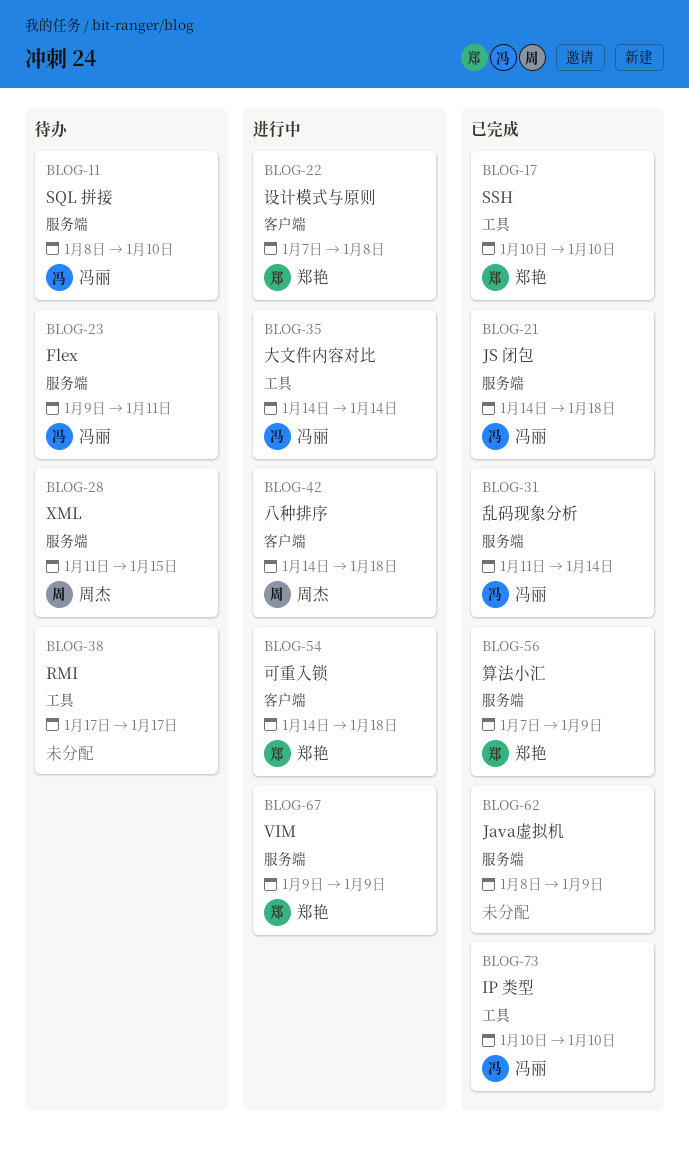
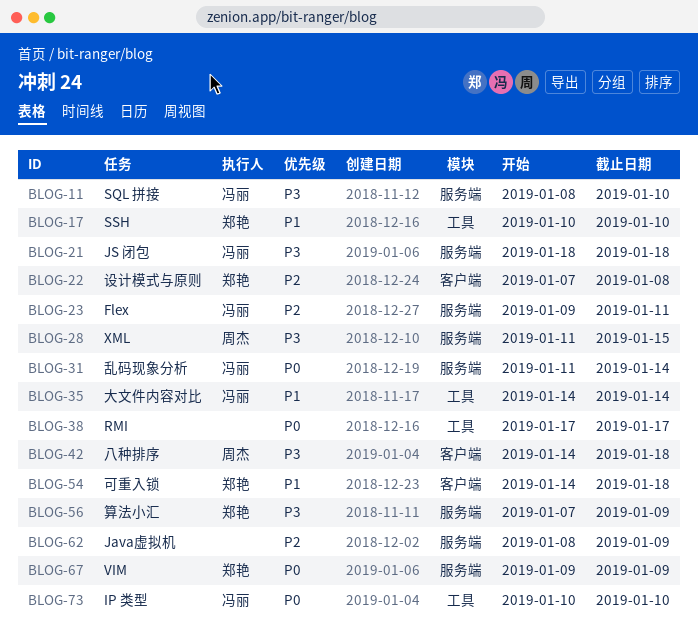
BLOG-21, start: Jan 14 -> Jan 18

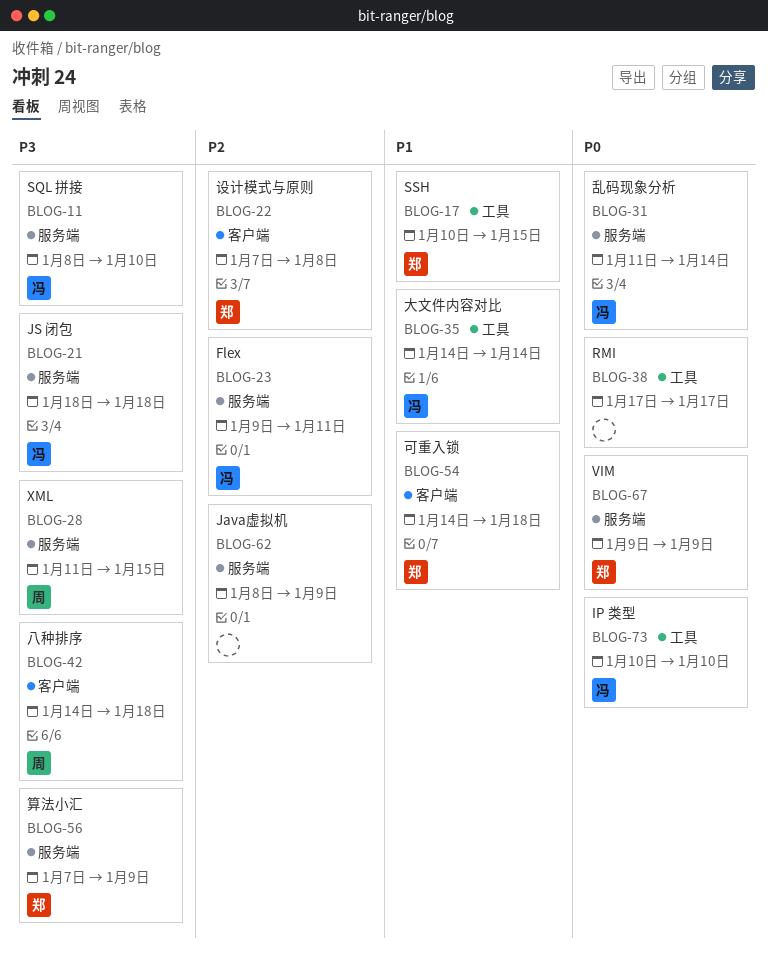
BLOG-17, due: Jan 10 -> Jan 15

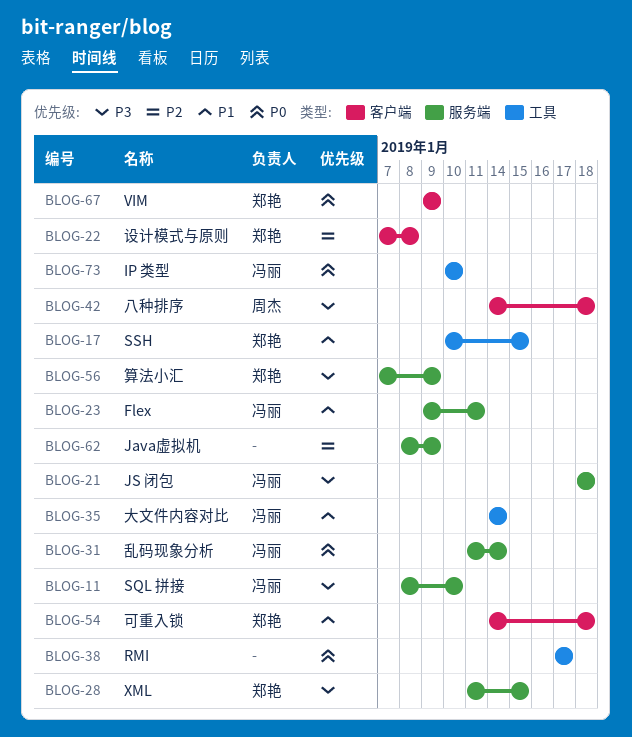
BLOG-23, priority: P2 -> P1
BLOG-28, owner: 周杰 -> 郑艳
BLOG-67, label: 服务端 -> 客户端

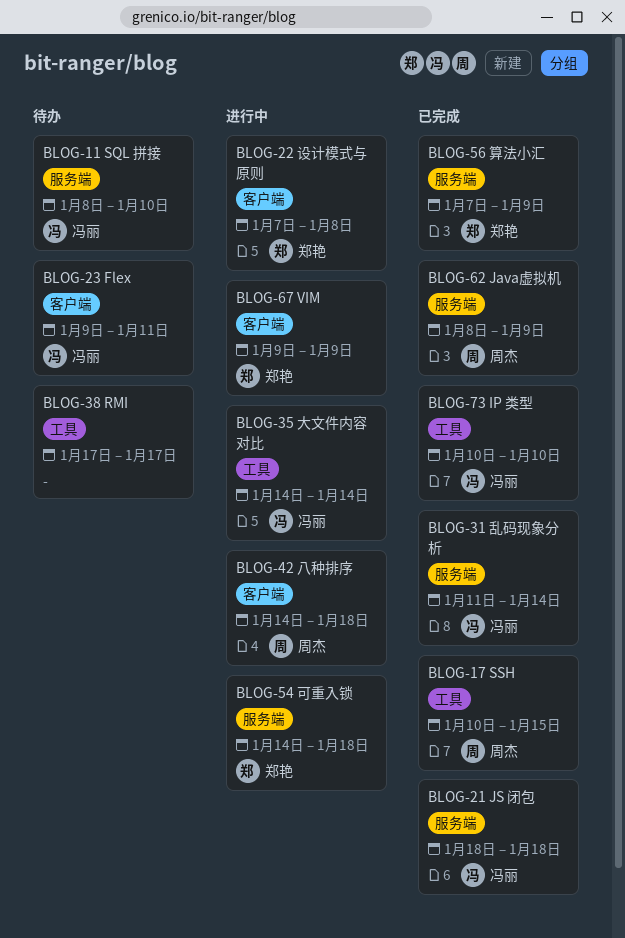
BLOG-17, owner: 郑艳 -> 周杰
BLOG-23, label: 服务端 -> 客户端
BLOG-28: present -> none
BLOG-54, label: 客户端 -> 服务端
BLOG-62, owner: none -> 周杰

